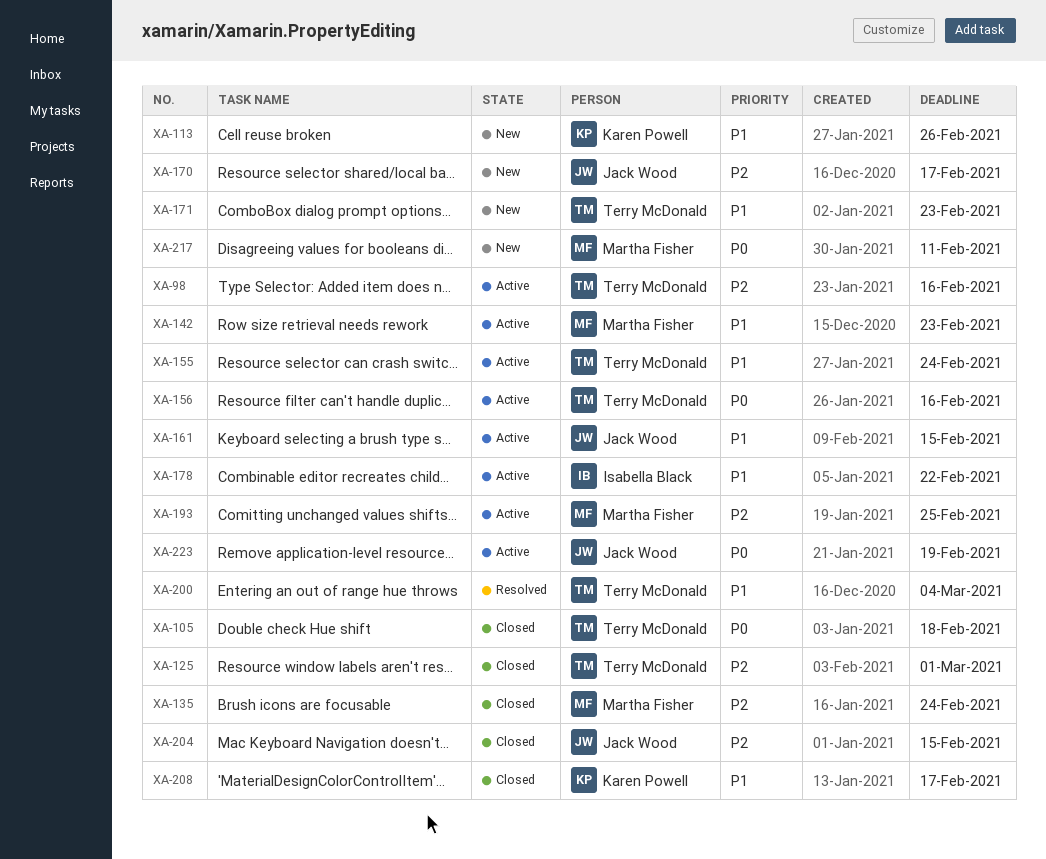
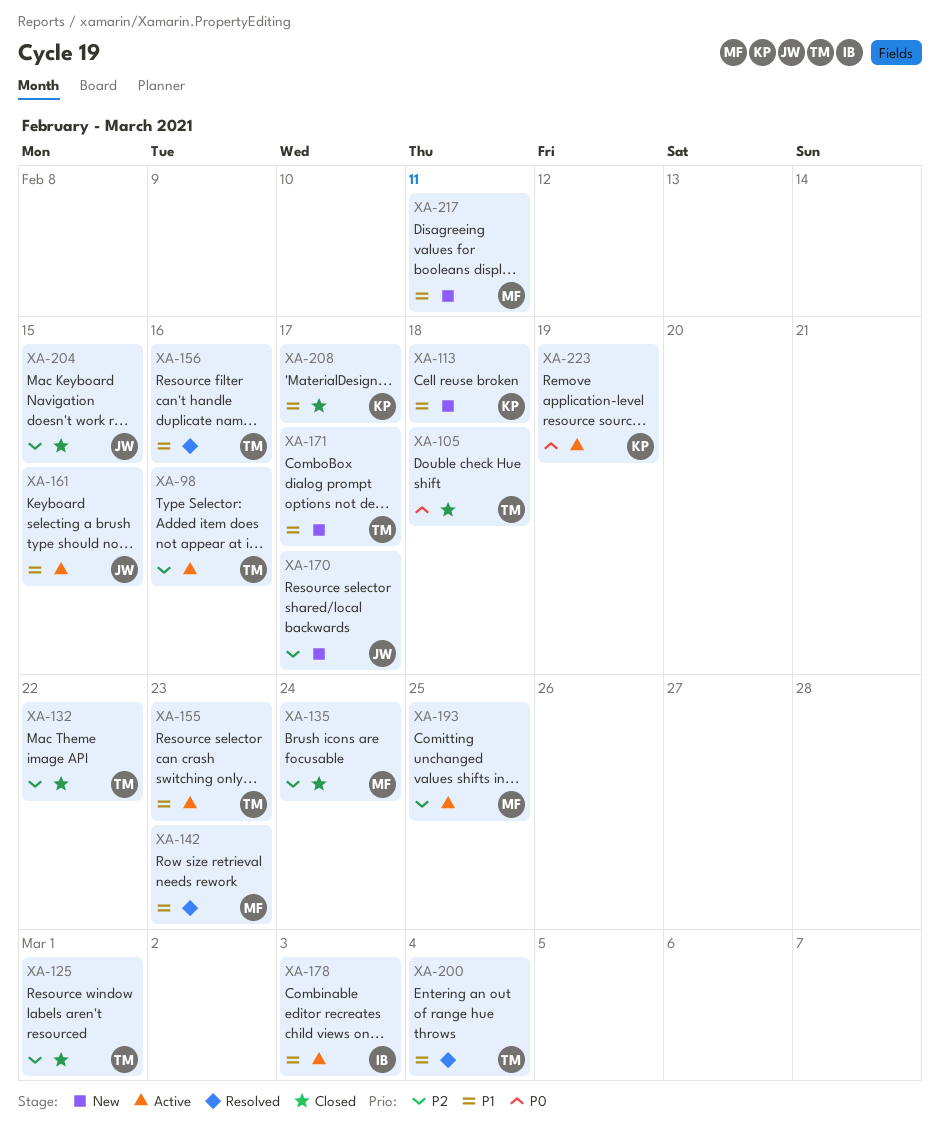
XA-113, due: Feb 26 -> Feb 18
XA-132: none -> present
XA-142, status: Active -> Resolved
XA-155, due: Feb 24 -> Feb 23
XA-156, status: Active -> Resolved
XA-156, priority: P0 -> P1
XA-171, due: Feb 23 -> Feb 17
XA-178, due: Feb 22 -> Mar 3
XA-217, priority: P0 -> P1
XA-223, owner: Jack Wood -> Karen Powell

